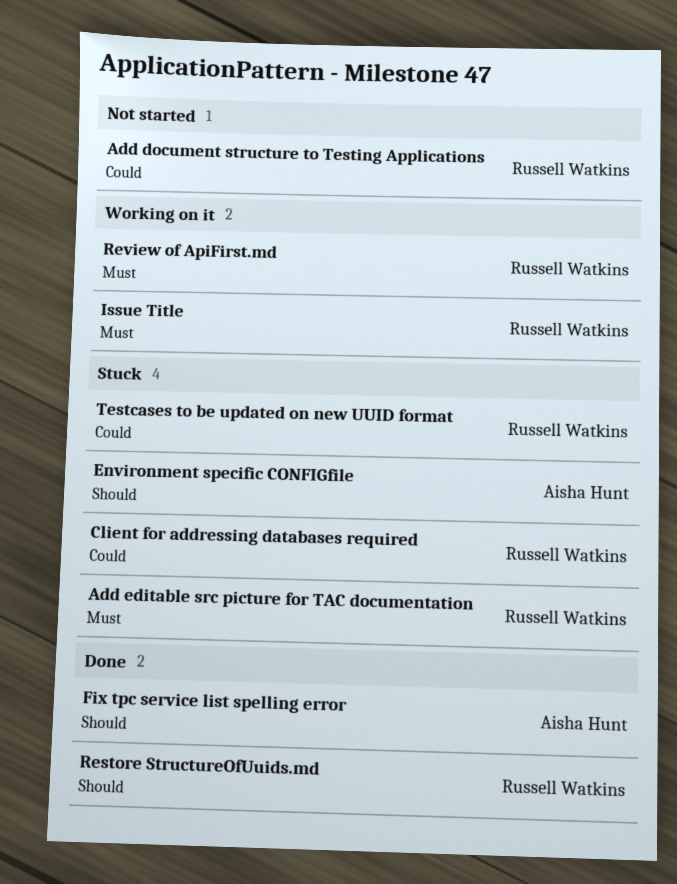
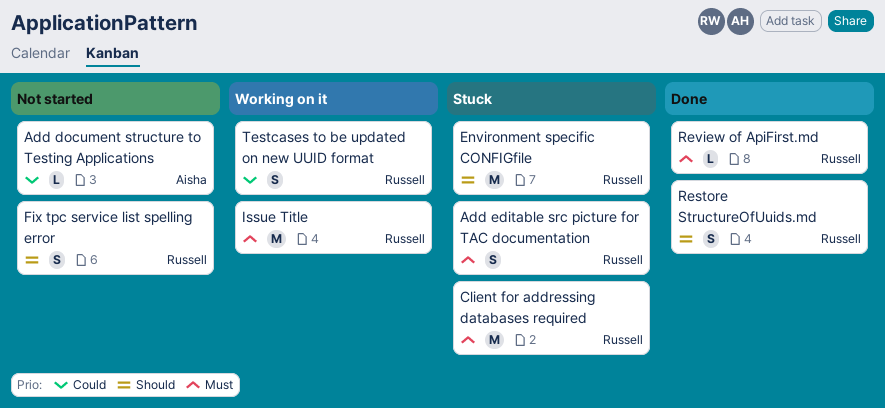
Add document structure to Testing Applications, owner: Russell Watkins -> Aisha Hunt
Client for addressing databases required, priority: Could -> Must
Environment specific CONFIGfile, owner: Aisha Hunt -> Russell Watkins
Fix tpc service list spelling error, status: Done -> Not started
Fix tpc service list spelling error, owner: Aisha Hunt -> Russell Watkins
Review of ApiFirst.md, status: Working on it -> Done
Testcases to be updated on new UUID format, status: Stuck -> Working on it

